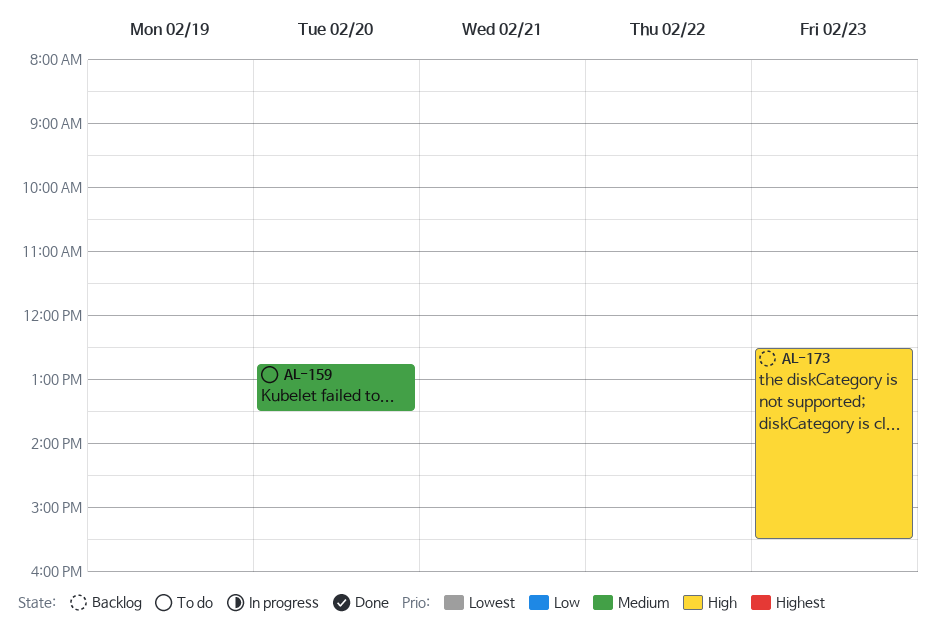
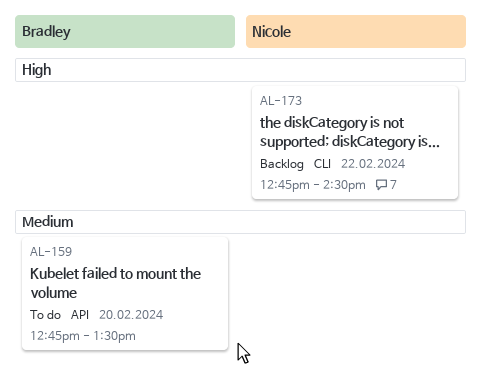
AL-173, day: Feb 23 -> Feb 22
AL-173, begins: 12:30 -> 12:45
AL-173, ends: 15:30 -> 14:30

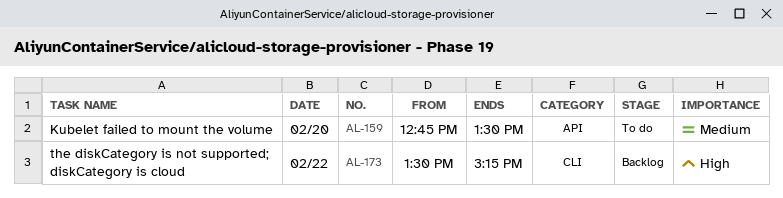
AL-173, begins: 12:45 -> 13:30
AL-173, ends: 14:30 -> 15:15

